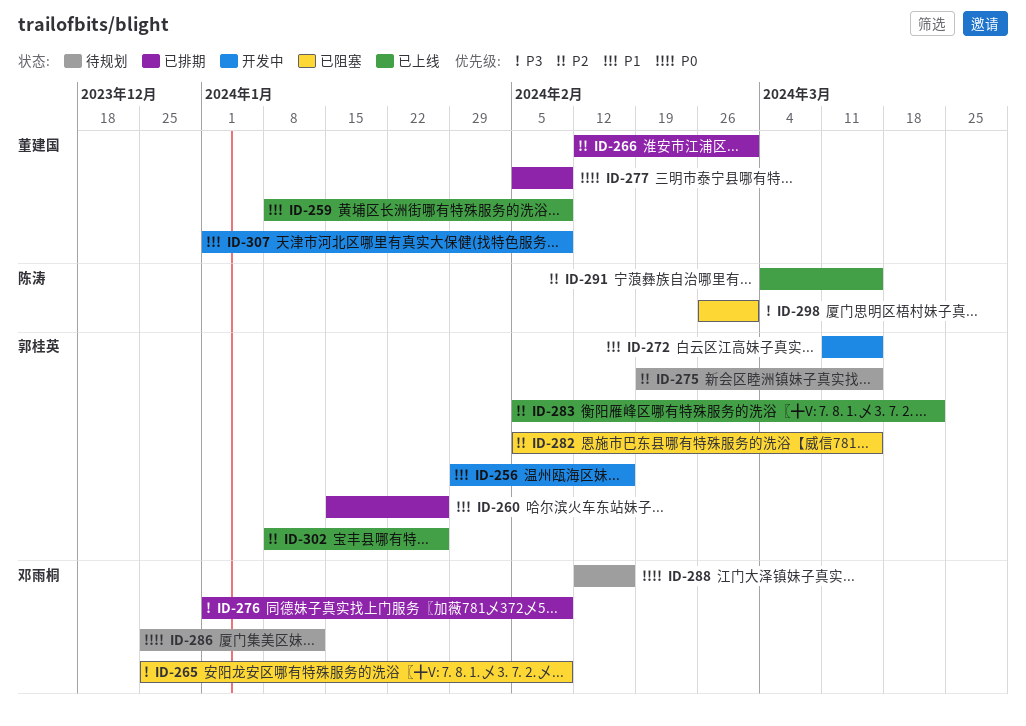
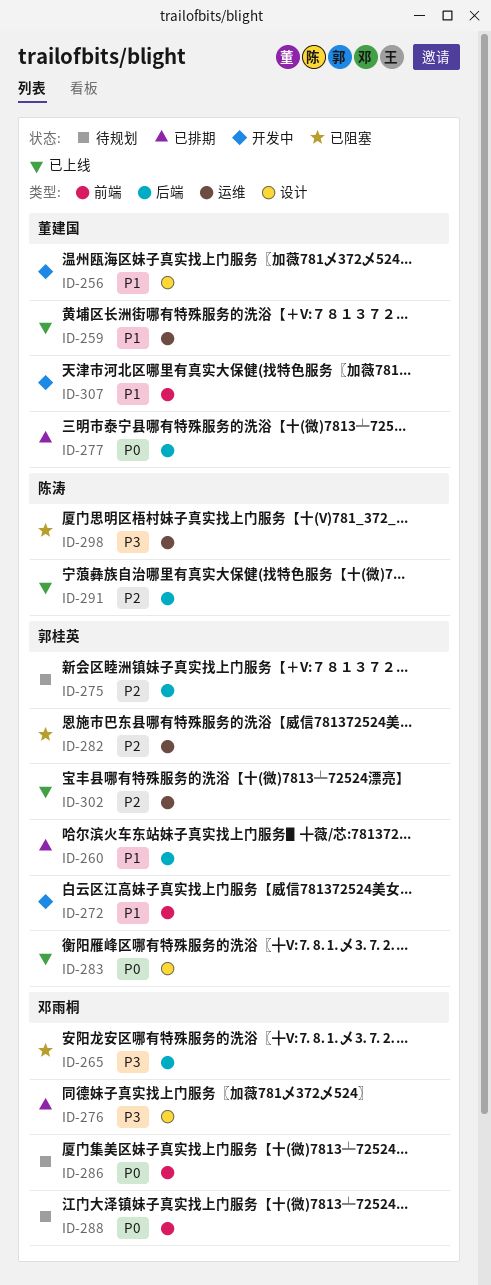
ID-256, owner: 郭桂英 -> 董建国
ID-266: present -> none
ID-283, priority: P2 -> P0

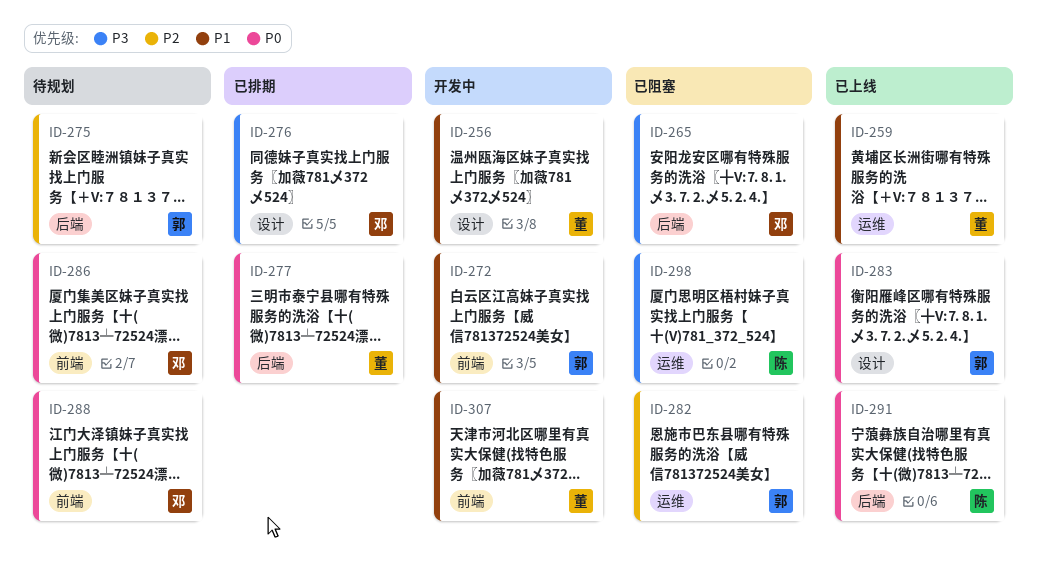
ID-260: present -> none
ID-291, priority: P2 -> P0
ID-302: present -> none

